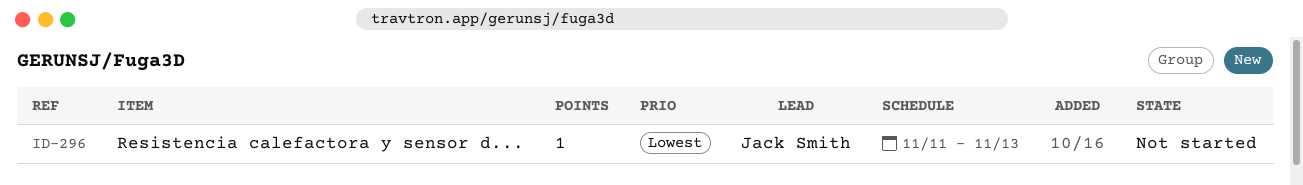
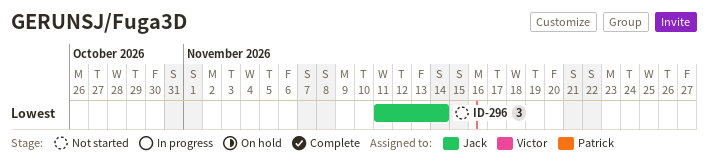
ID-296, estimate: 1 -> 3
ID-296, due: Nov 13 -> Nov 14

